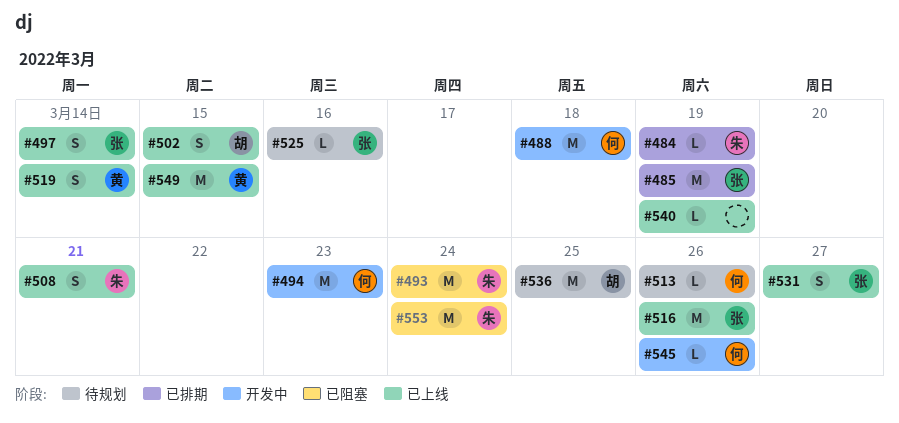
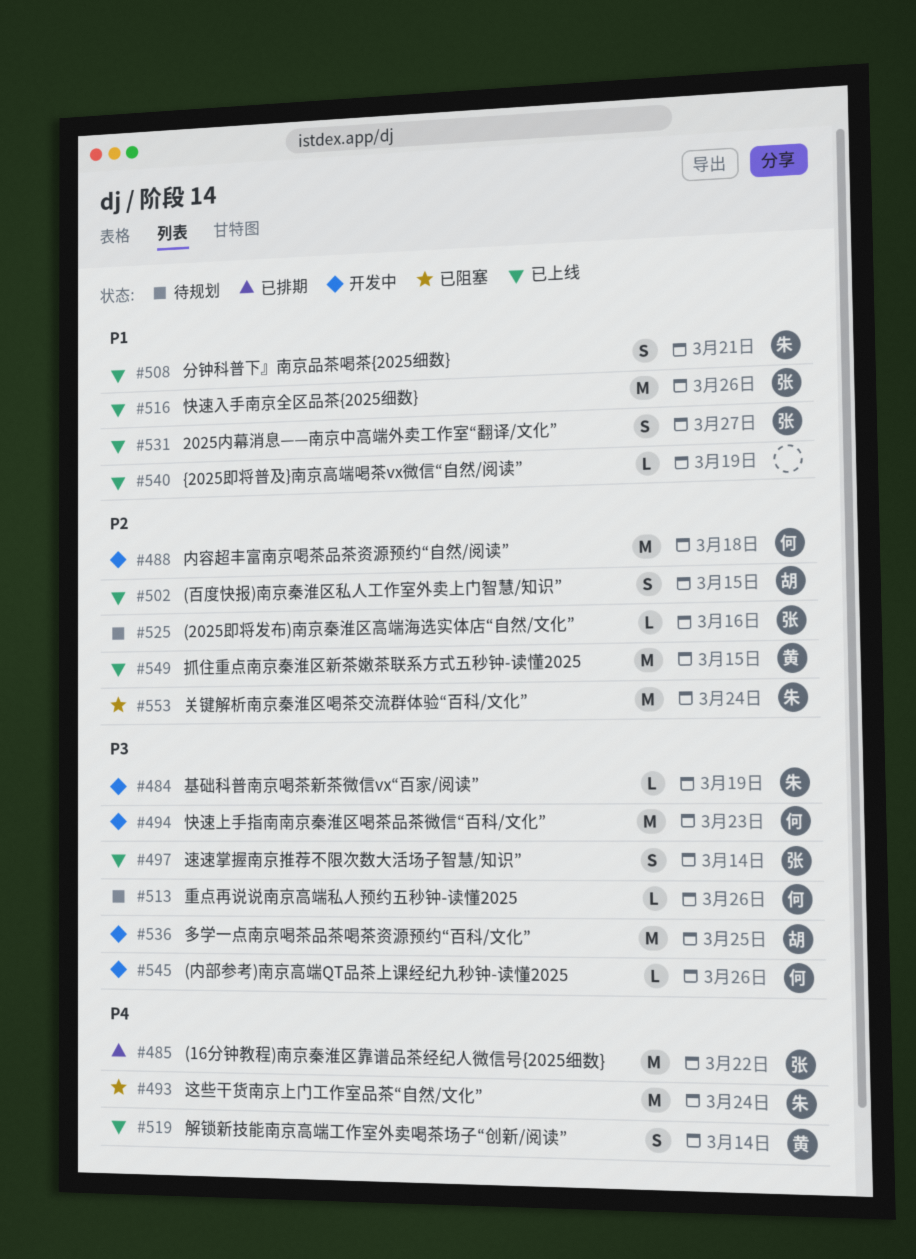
#484, status: 已排期 -> 开发中
#485, due: Mar 19 -> Mar 22
#536, status: 待规划 -> 开发中

